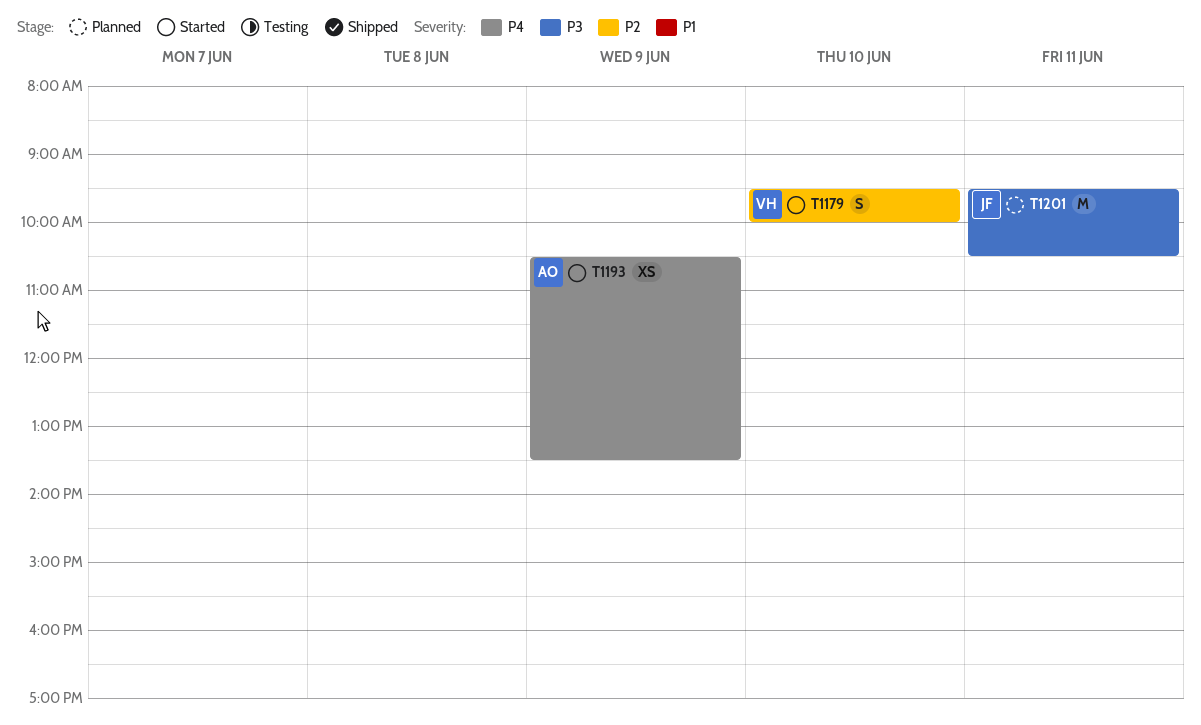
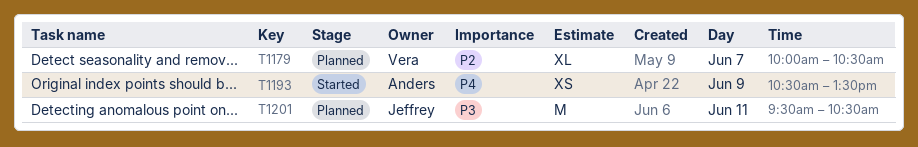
T1179, status: Started -> Planned
T1179, estimate: S -> XL
T1179, day: Jun 10 -> Jun 7
T1179, begins: 09:30 -> 10:00
T1179, ends: 10:00 -> 10:30

